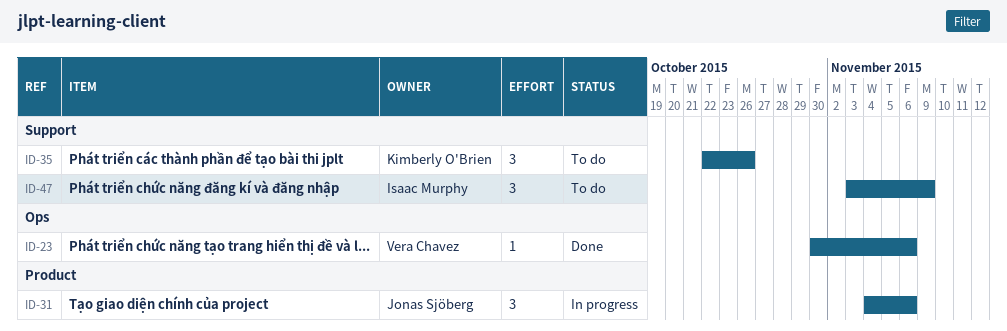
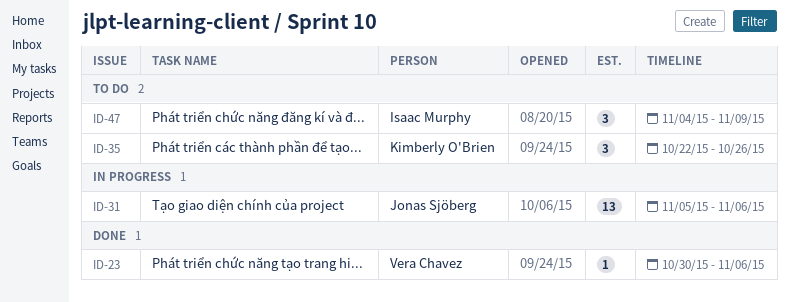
ID-31, estimate: 3 -> 13
ID-31, start: Nov 4 -> Nov 5
ID-47, start: Nov 3 -> Nov 4

